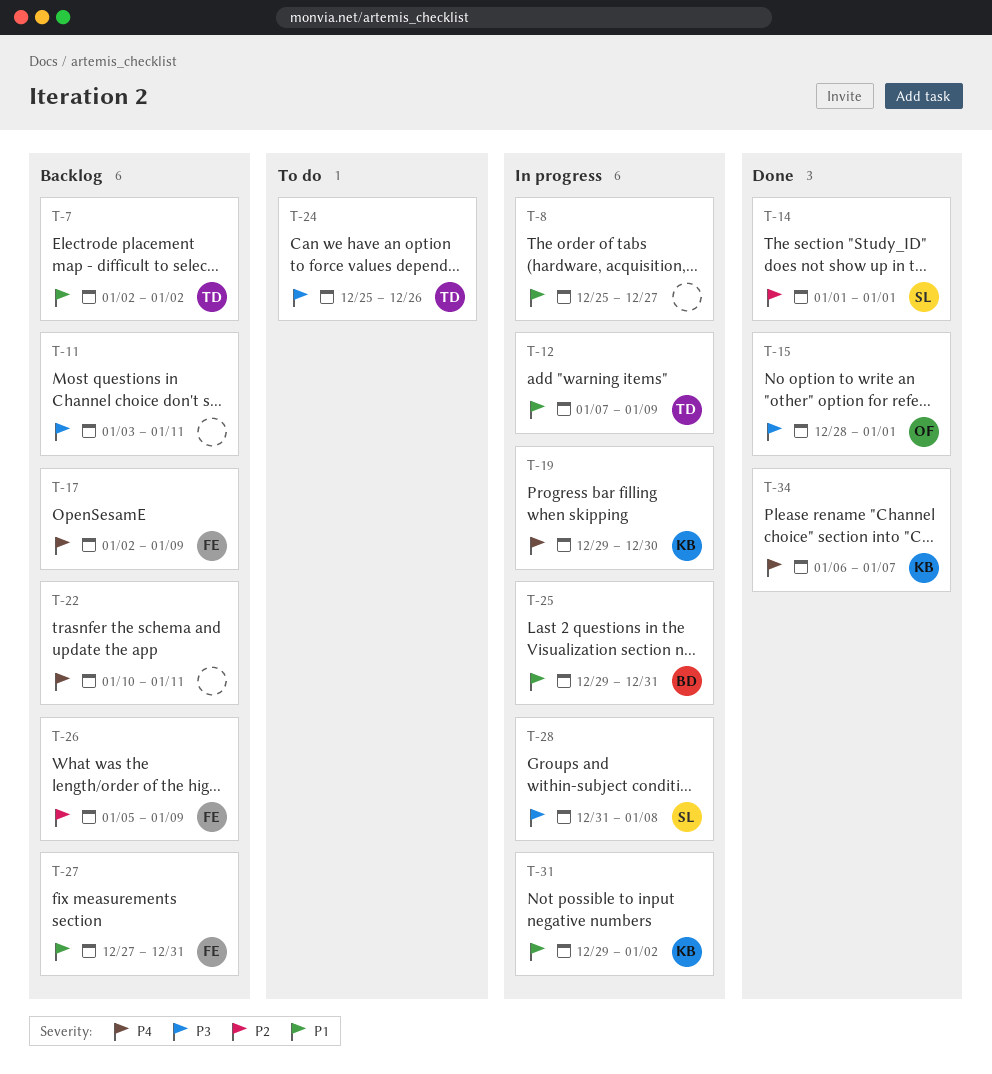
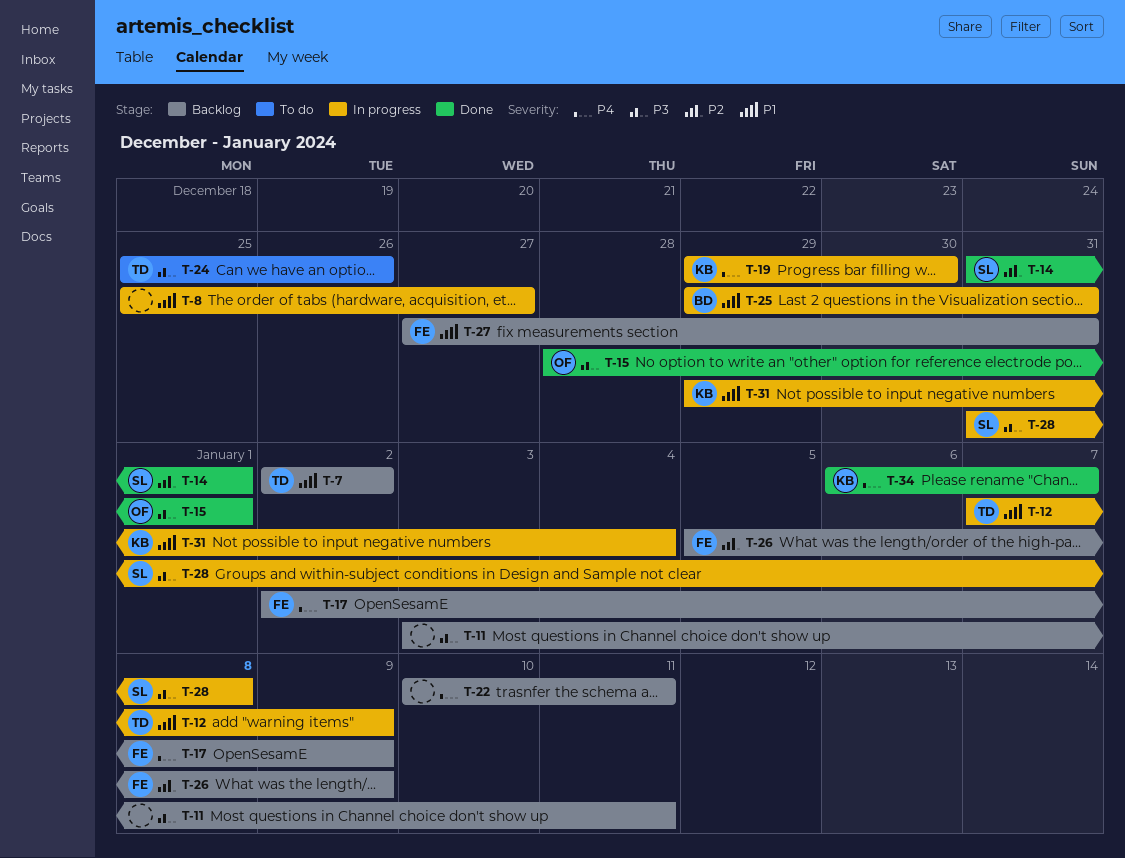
T-14, start: Jan 1 -> Dec 31
T-31, due: Jan 2 -> Jan 4

